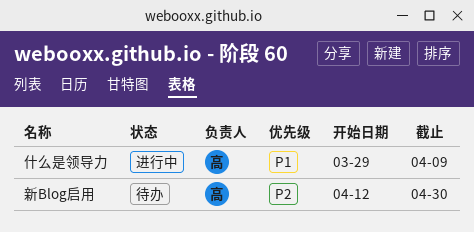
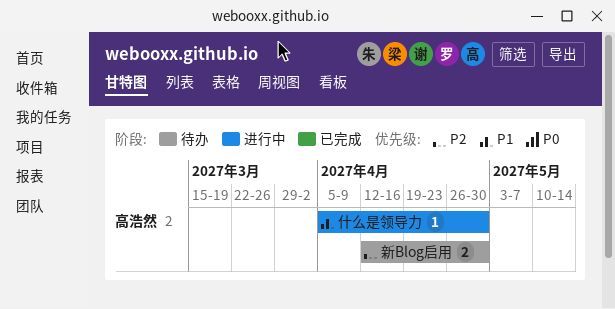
什么是领导力, start: Mar 29 -> Apr 5
什么是领导力, due: Apr 9 -> Apr 30

